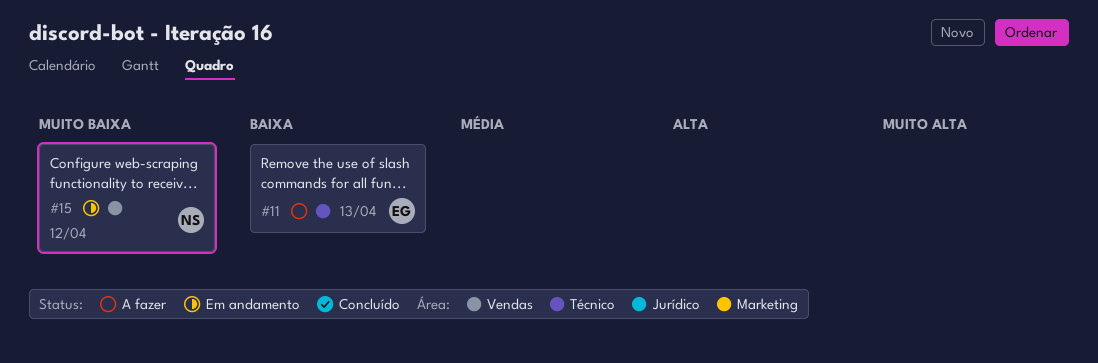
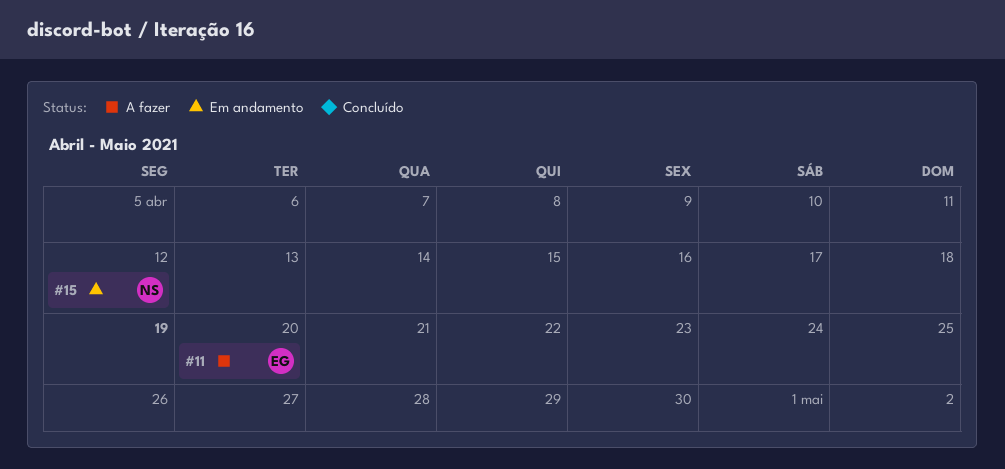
#11, due: Apr 13 -> Apr 20

